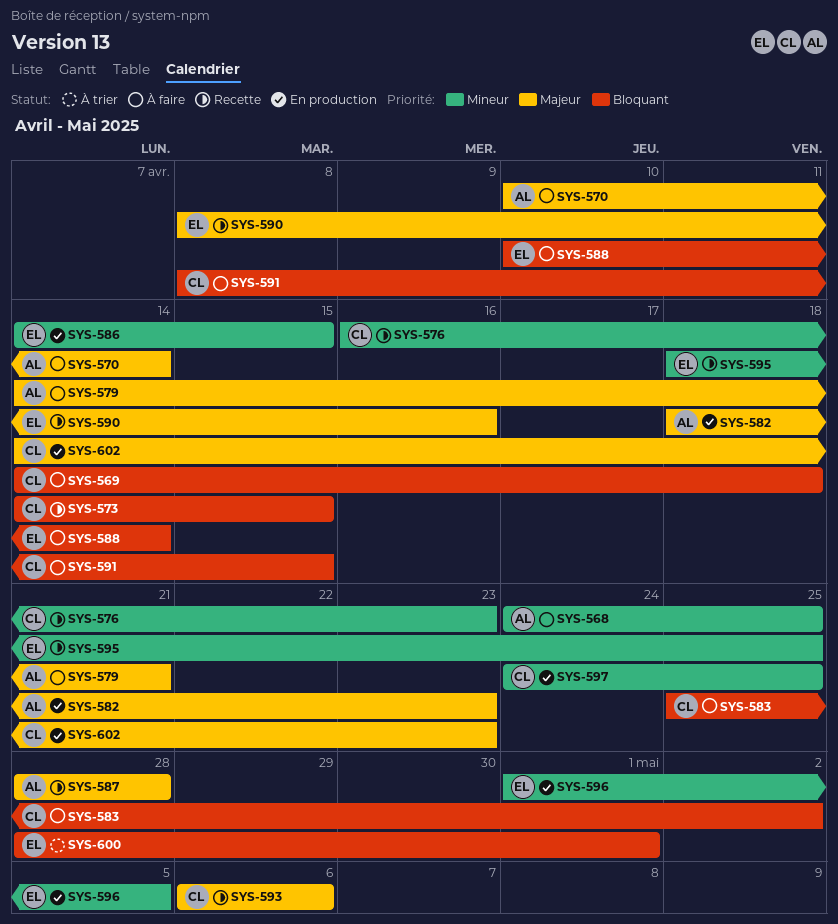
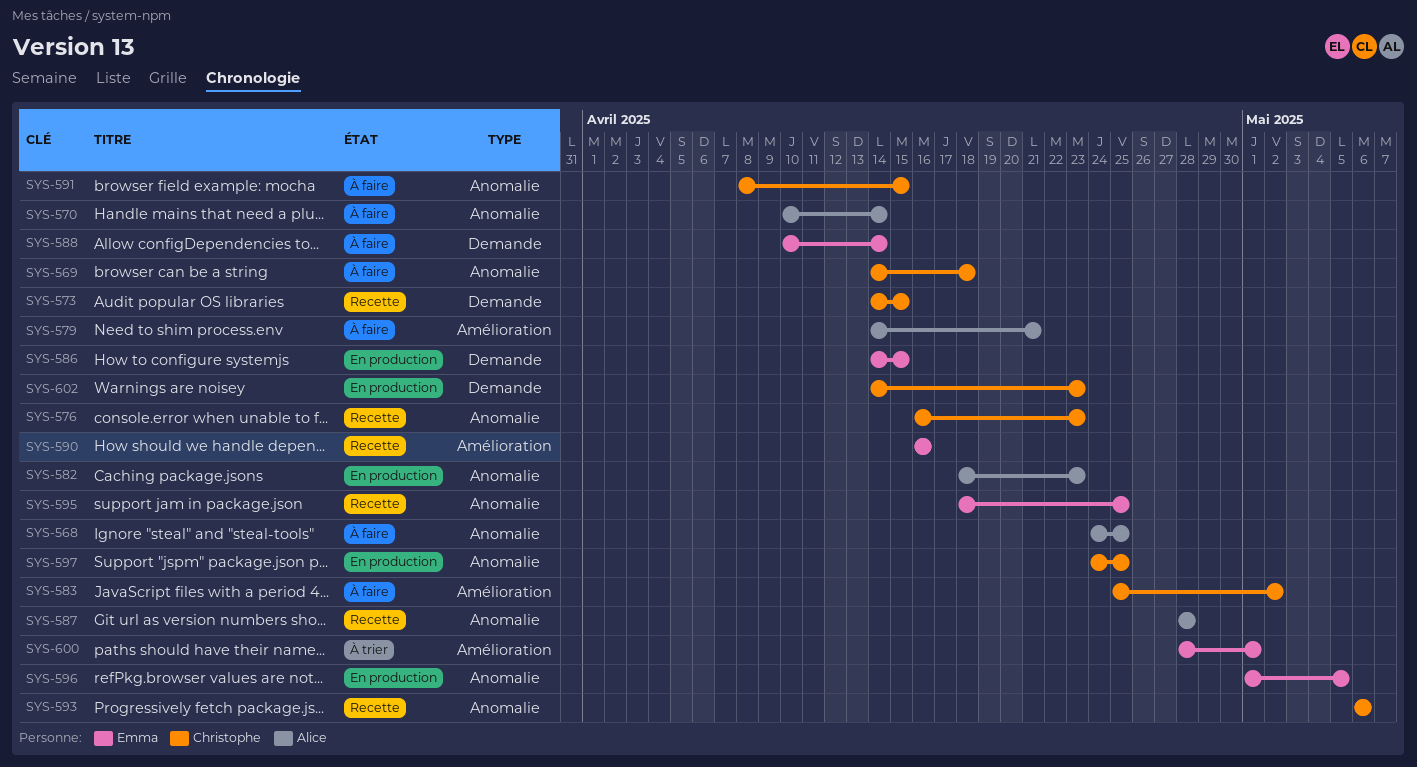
SYS-590, start: Apr 8 -> Apr 16

